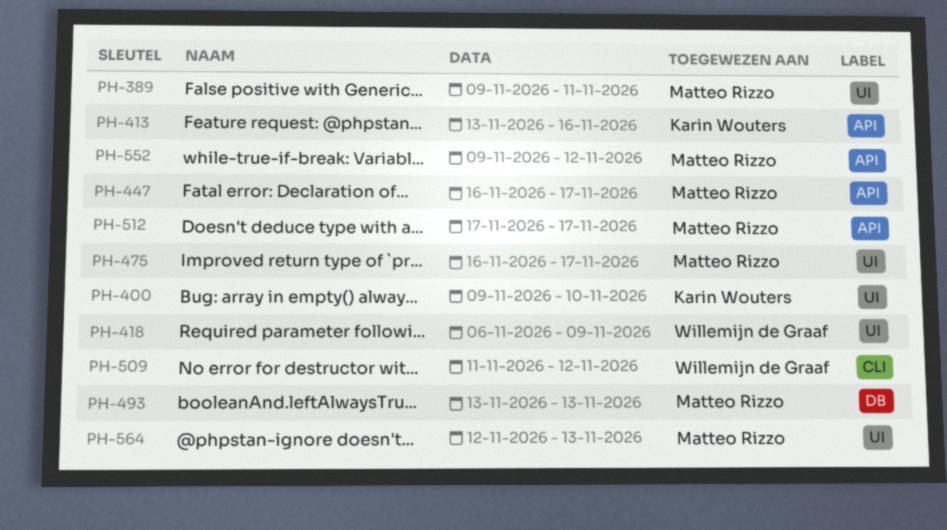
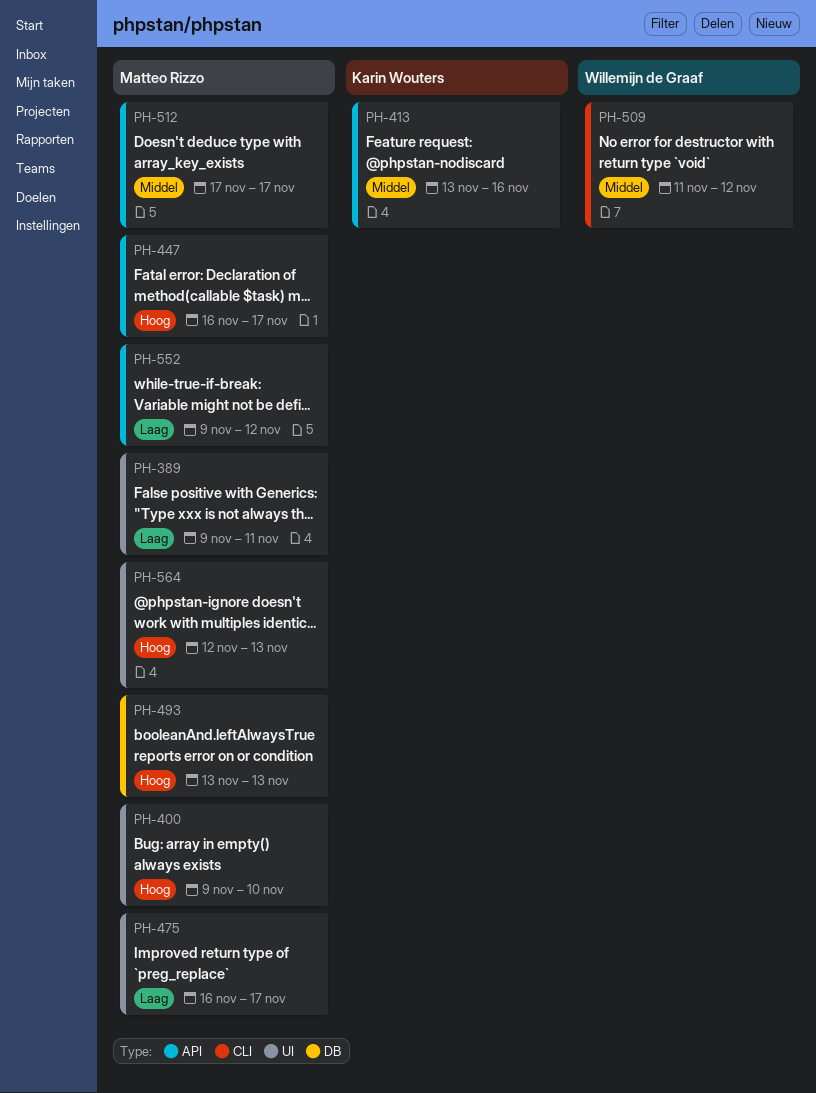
PH-400, owner: Karin Wouters -> Matteo Rizzo
PH-418: present -> none

